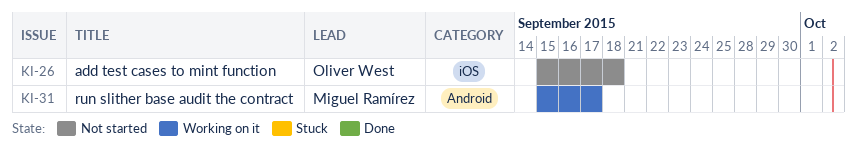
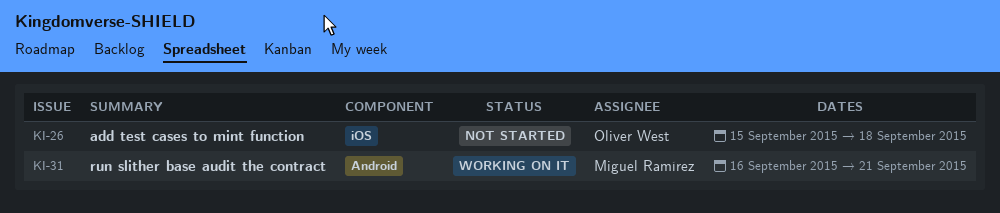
KI-31, start: Sep 15 -> Sep 16
KI-31, due: Sep 17 -> Sep 21

